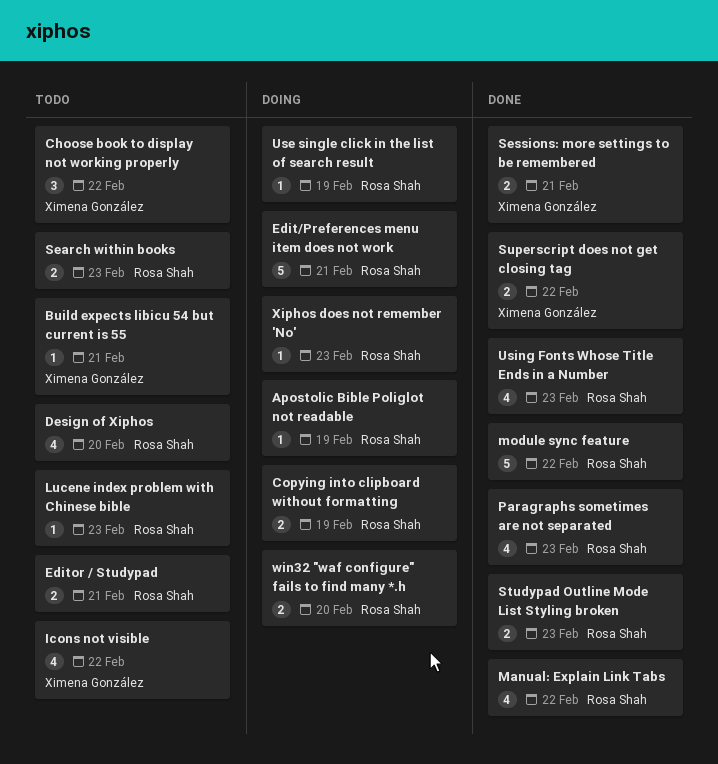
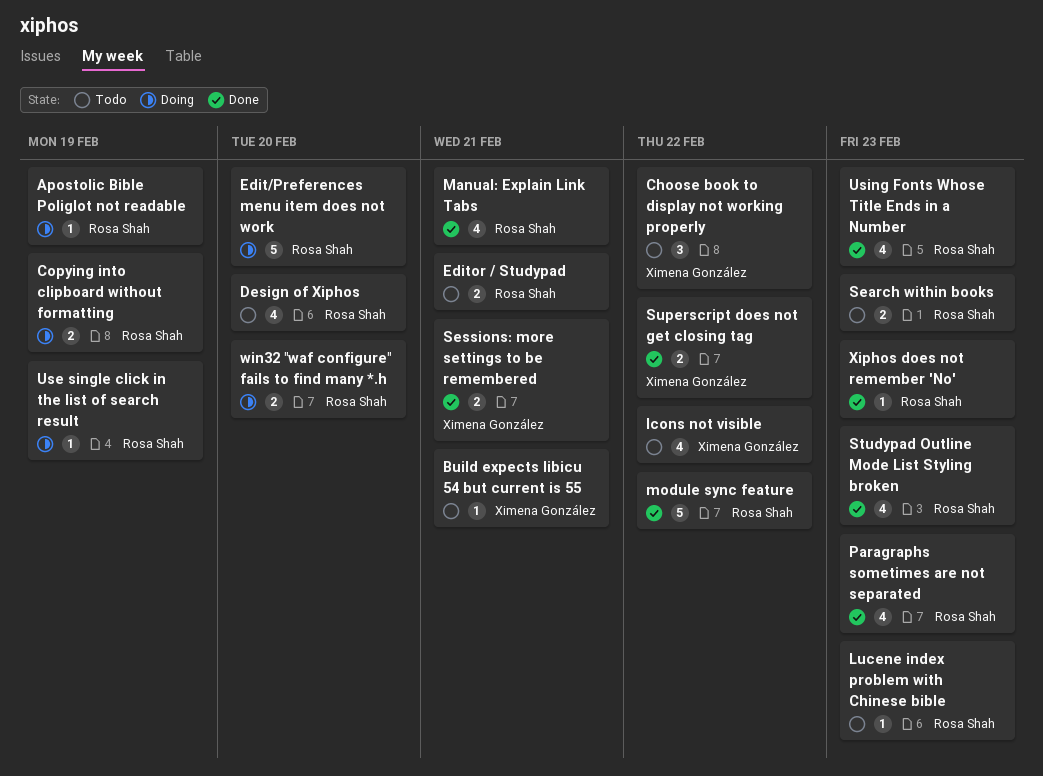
Edit/Preferences menu item does not work, due: Feb 21 -> Feb 20
Manual: Explain Link Tabs, due: Feb 22 -> Feb 21
Studypad Outline Mode List Styling broken, estimate: 2 -> 4
Xiphos does not remember 'No', status: Doing -> Done

